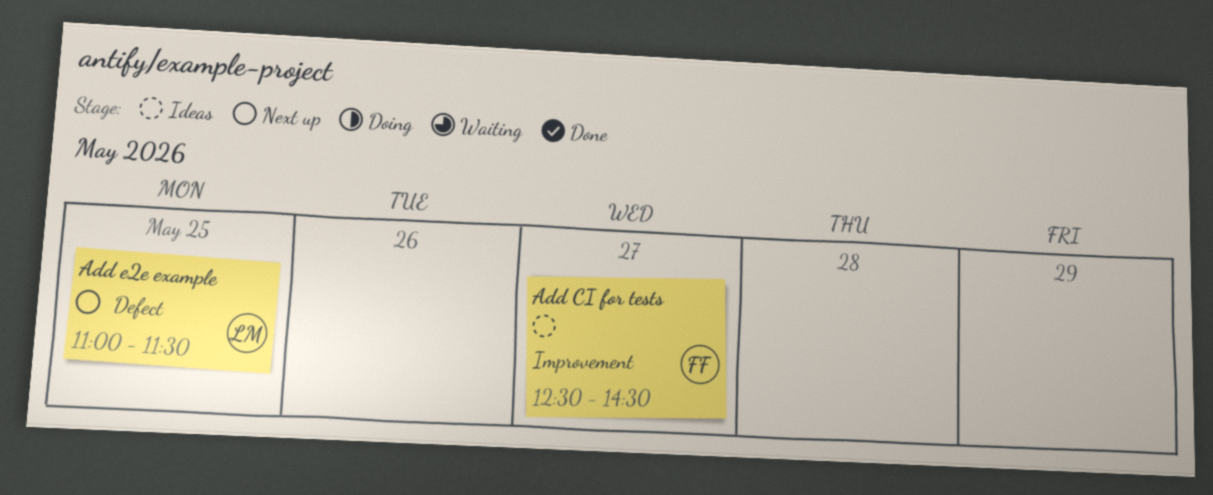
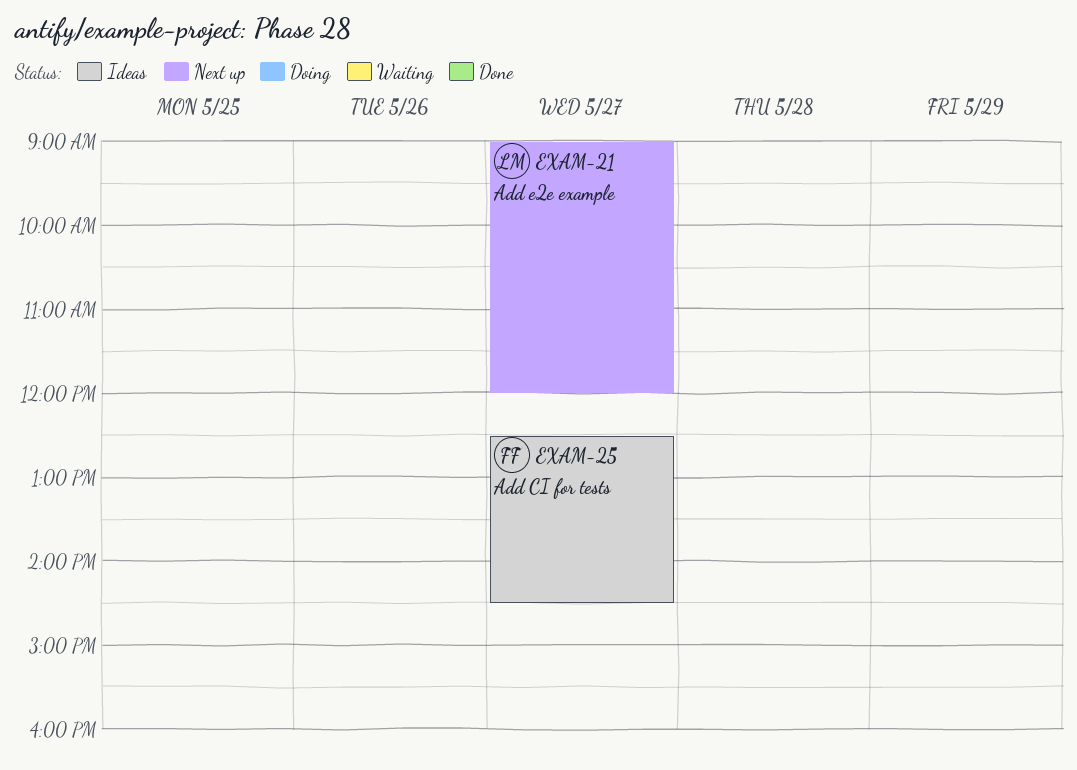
Add e2e example, day: May 25 -> May 27
Add e2e example, begins: 11:00 -> 09:00
Add e2e example, ends: 11:30 -> 12:00

